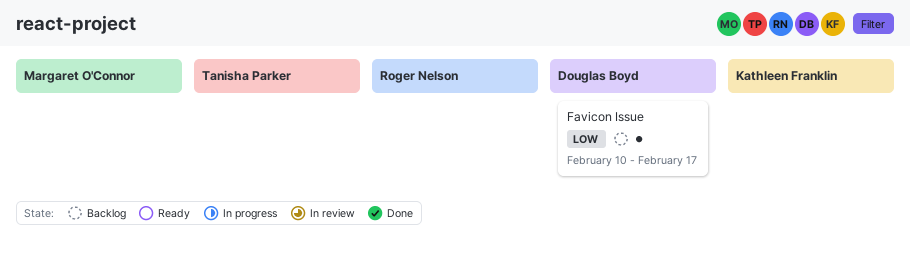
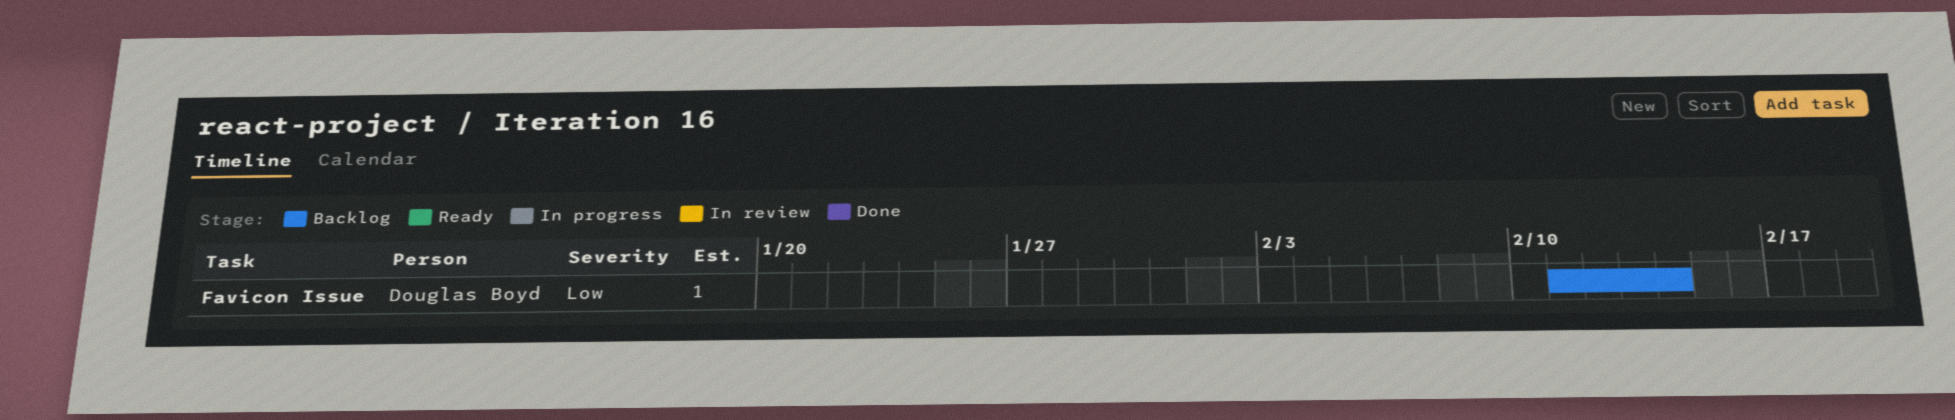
Favicon Issue, start: Feb 10 -> Feb 11
Favicon Issue, due: Feb 17 -> Feb 14

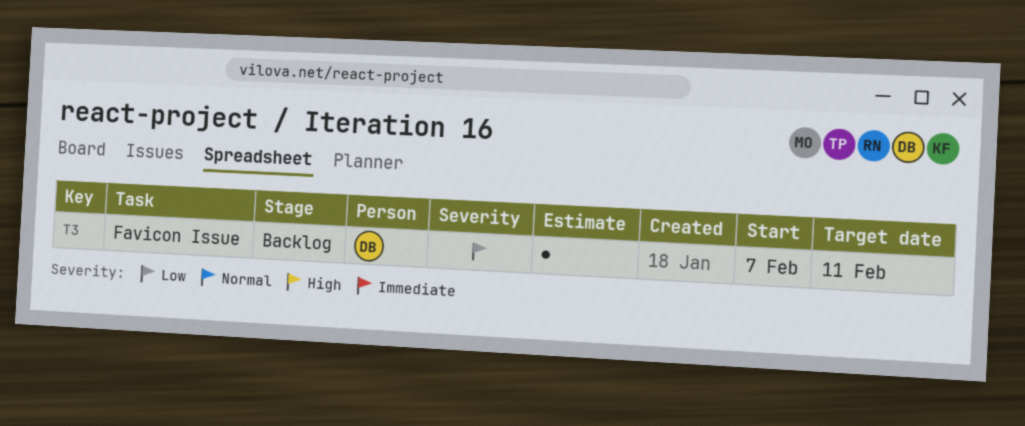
Favicon Issue, start: Feb 11 -> Feb 7
Favicon Issue, due: Feb 14 -> Feb 11

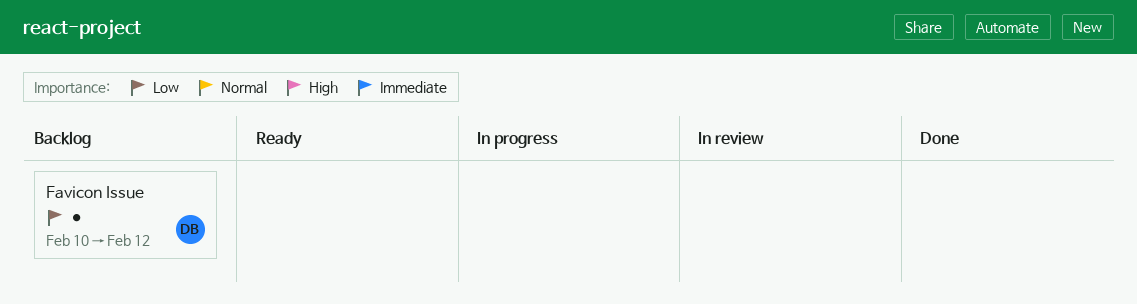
Favicon Issue, start: Feb 7 -> Feb 10
Favicon Issue, due: Feb 11 -> Feb 12

